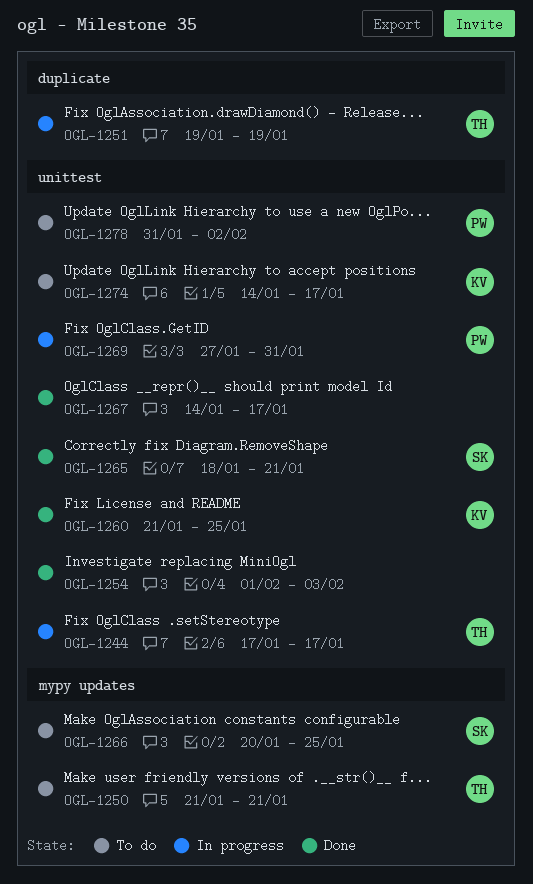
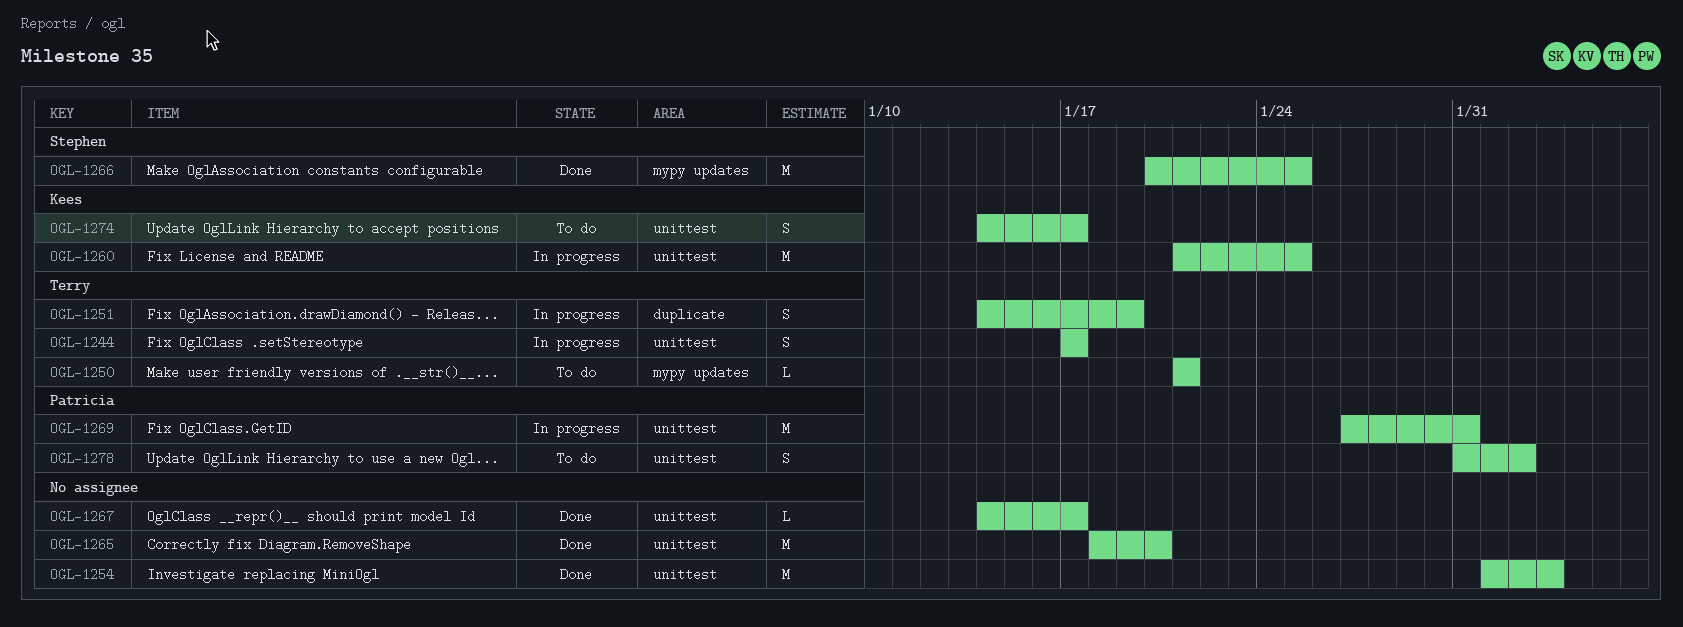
OGL-1251, start: Jan 19 -> Jan 14
OGL-1260, status: Done -> In progress
OGL-1265, owner: Stephen -> none
OGL-1265, due: Jan 21 -> Jan 20
OGL-1266, status: To do -> Done

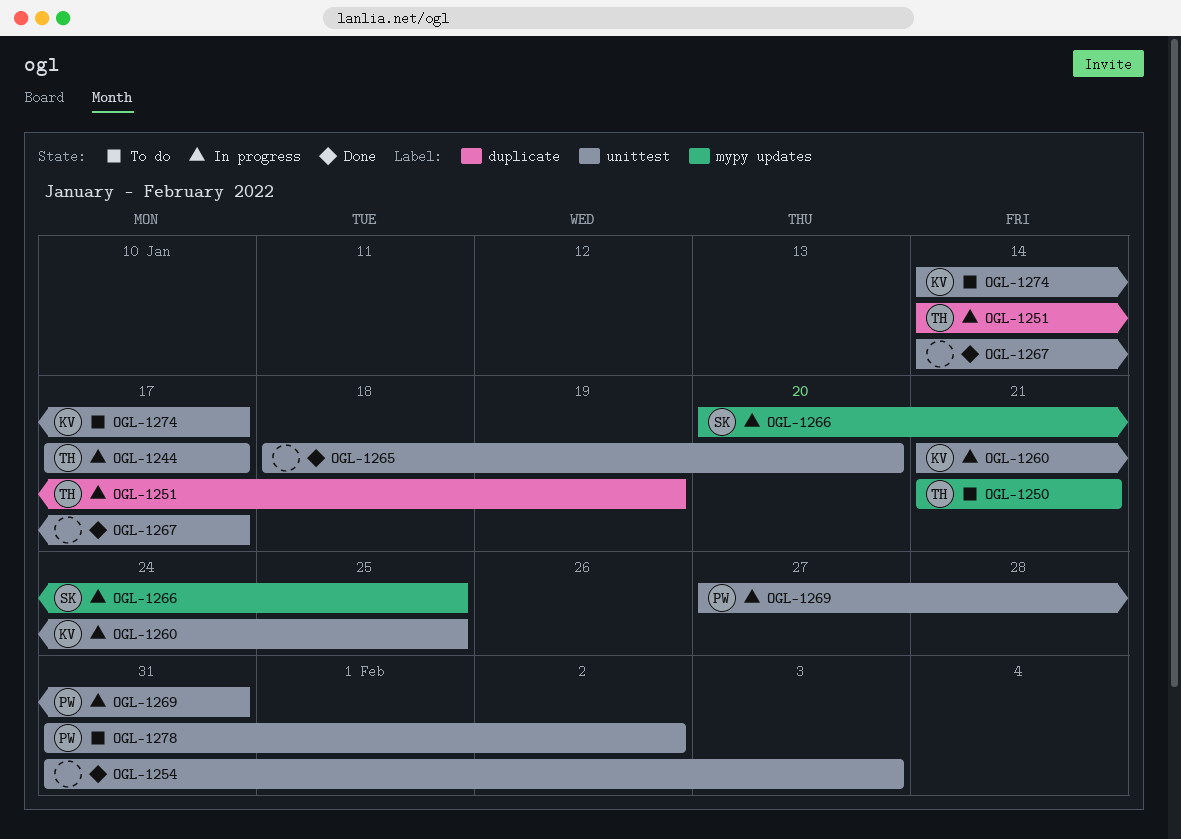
OGL-1254, start: Feb 1 -> Jan 31
OGL-1266, status: Done -> In progress

